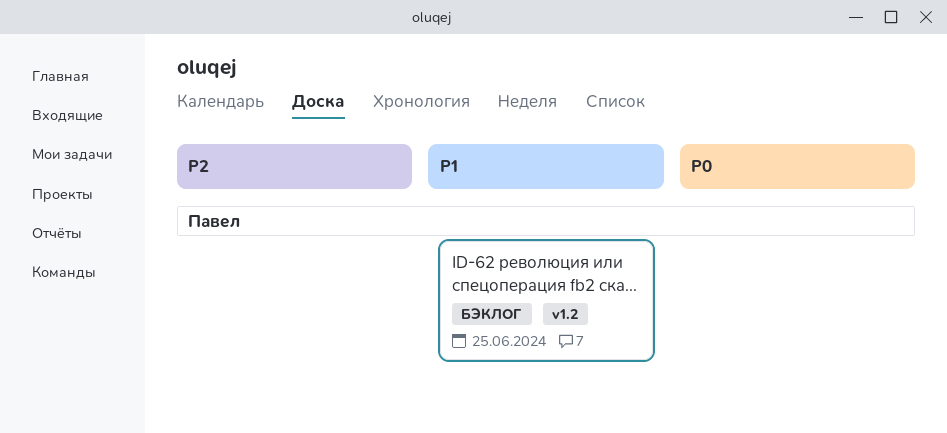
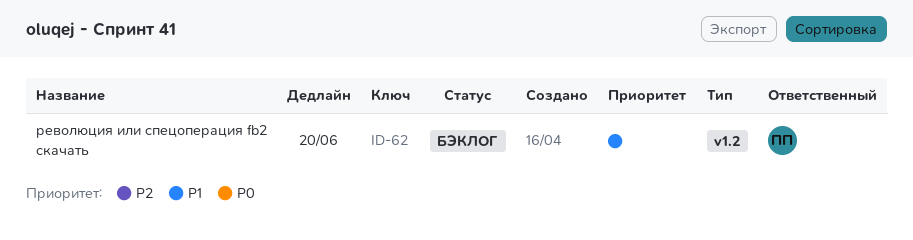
ID-62, due: Jun 25 -> Jun 20

